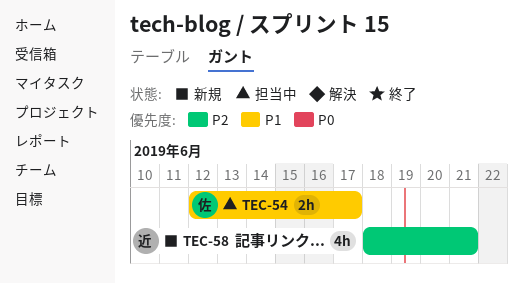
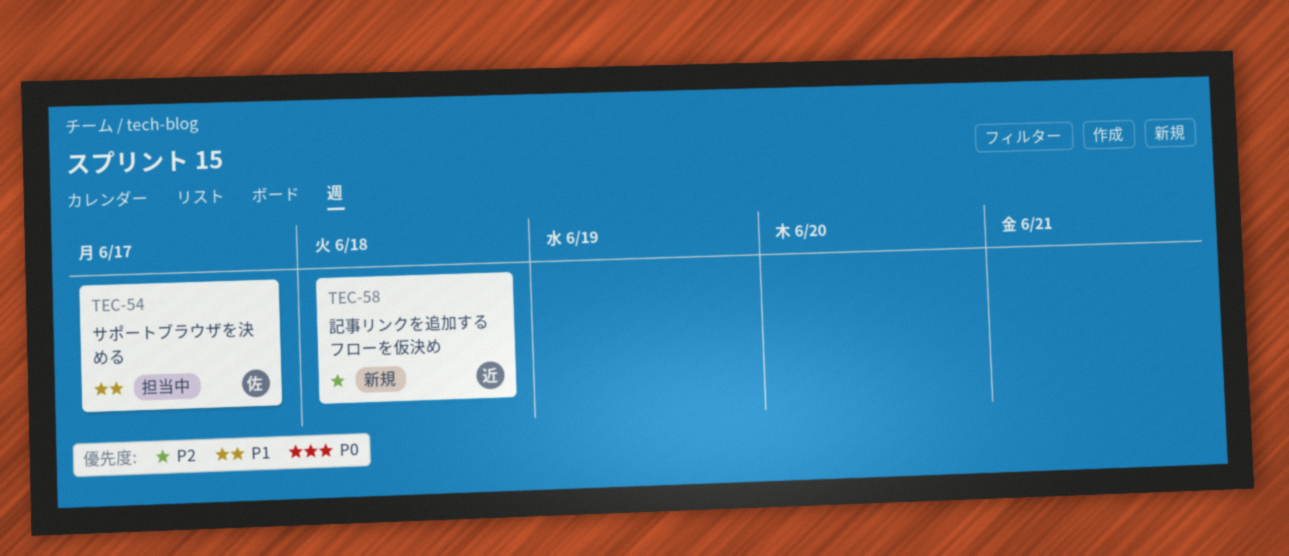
TEC-58, due: Jun 21 -> Jun 18

